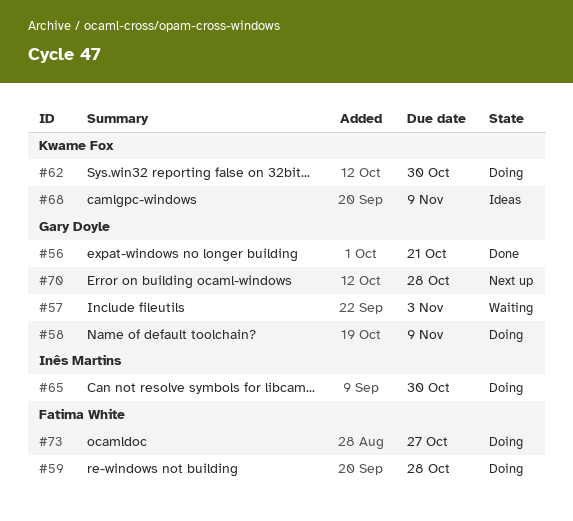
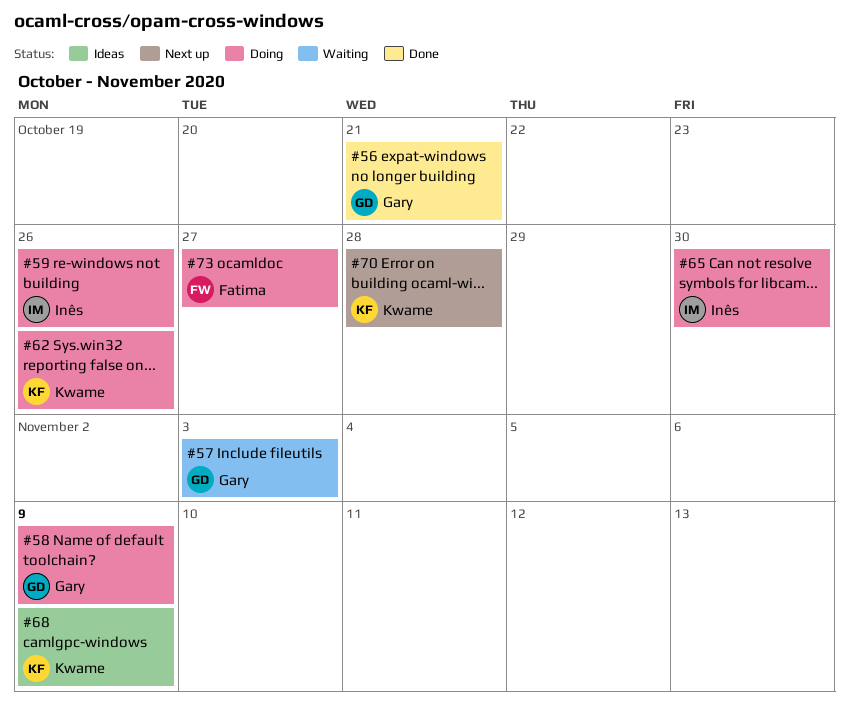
#59, owner: Fatima White -> Inês Martins
#59, due: Oct 28 -> Oct 26
#62, due: Oct 30 -> Oct 26
#70, owner: Gary Doyle -> Kwame Fox

